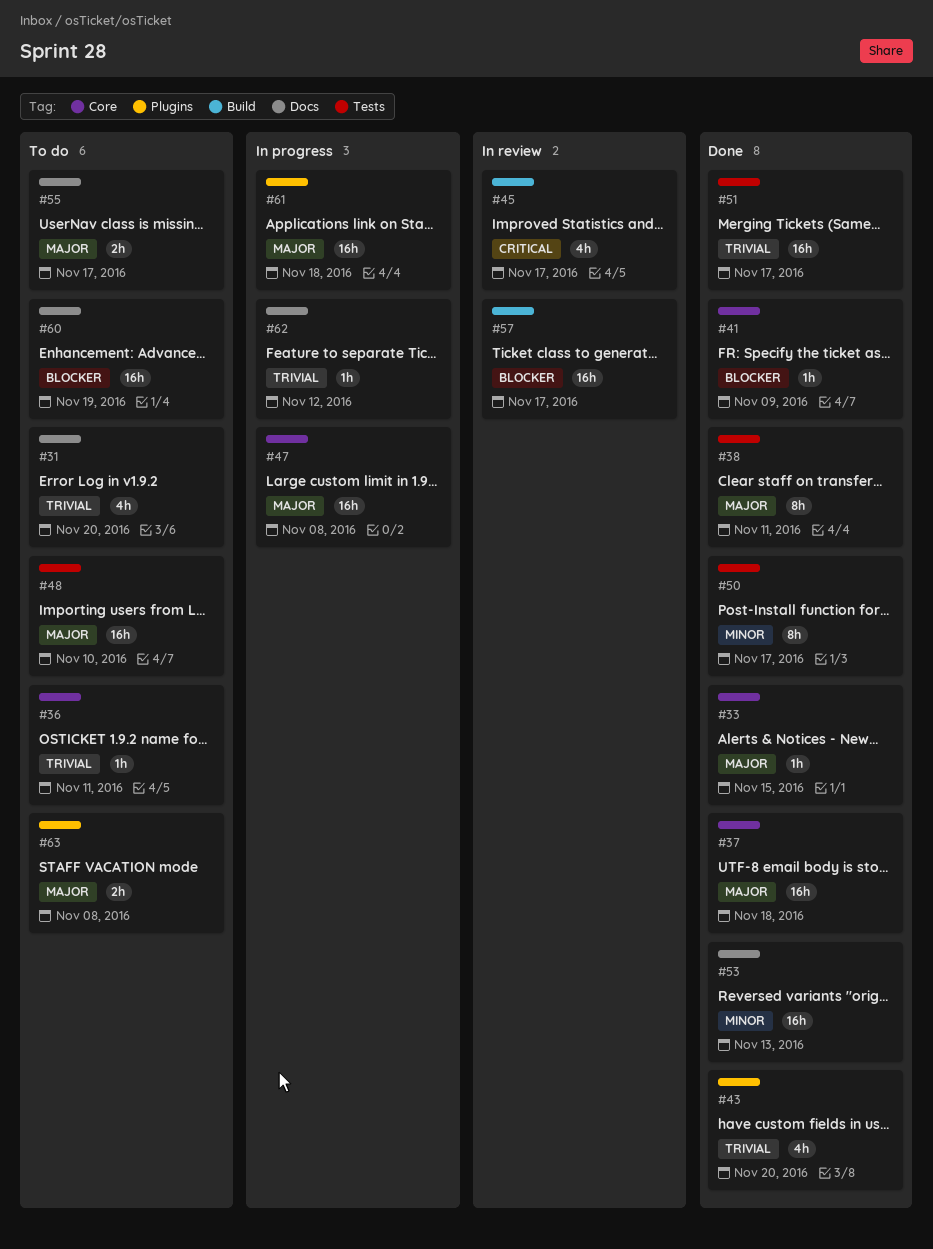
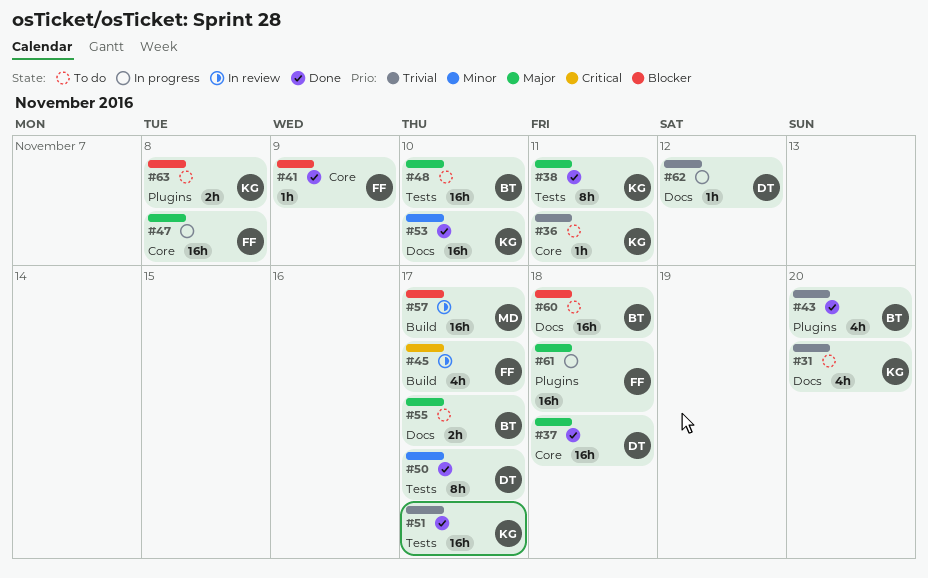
#33: present -> none
#53, due: Nov 13 -> Nov 10
#60, due: Nov 19 -> Nov 18
#63, priority: Major -> Blocker

